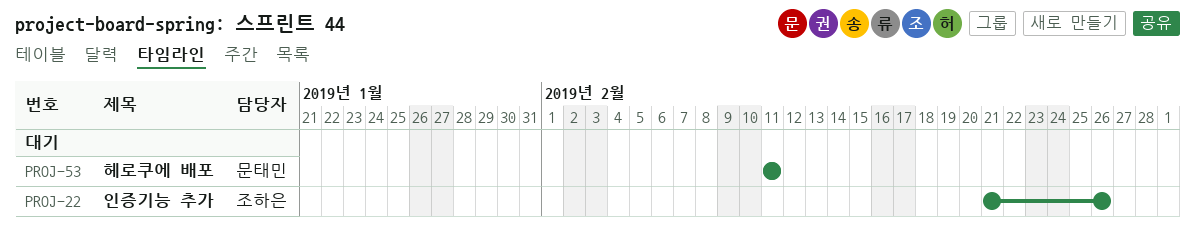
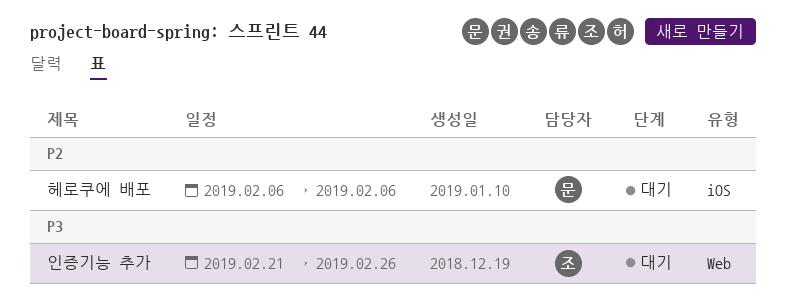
헤로쿠에 배포, start: Feb 11 -> Feb 6
헤로쿠에 배포, due: Feb 11 -> Feb 6

